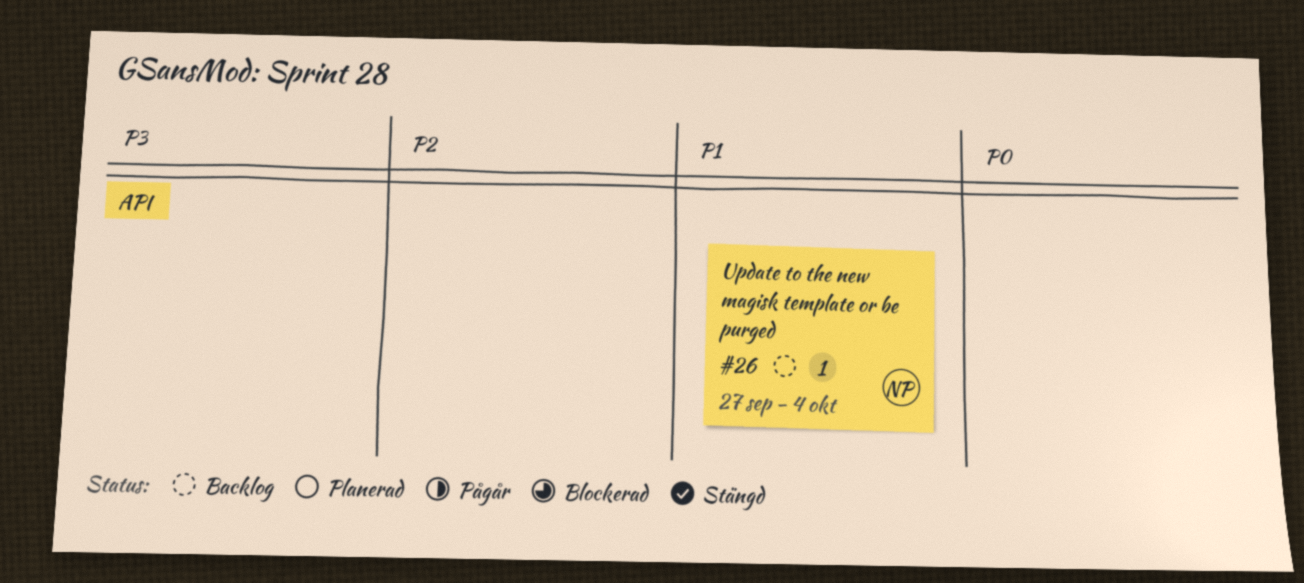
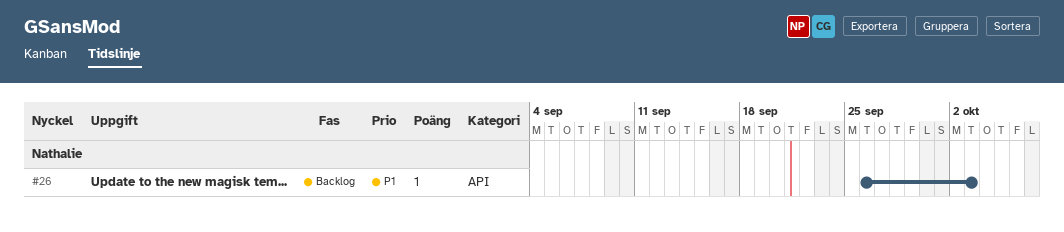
#26, start: Sep 27 -> Sep 26
#26, due: Oct 4 -> Oct 3

